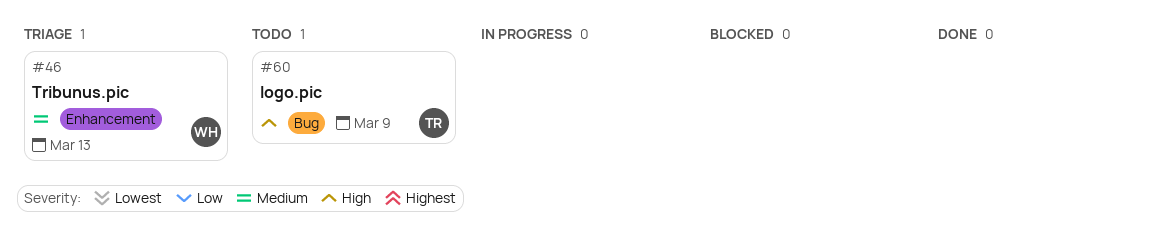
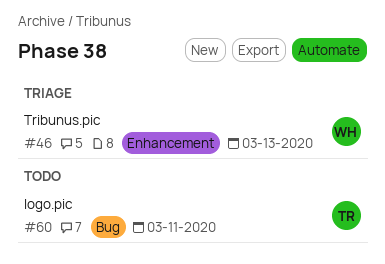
#60, due: Mar 9 -> Mar 11

